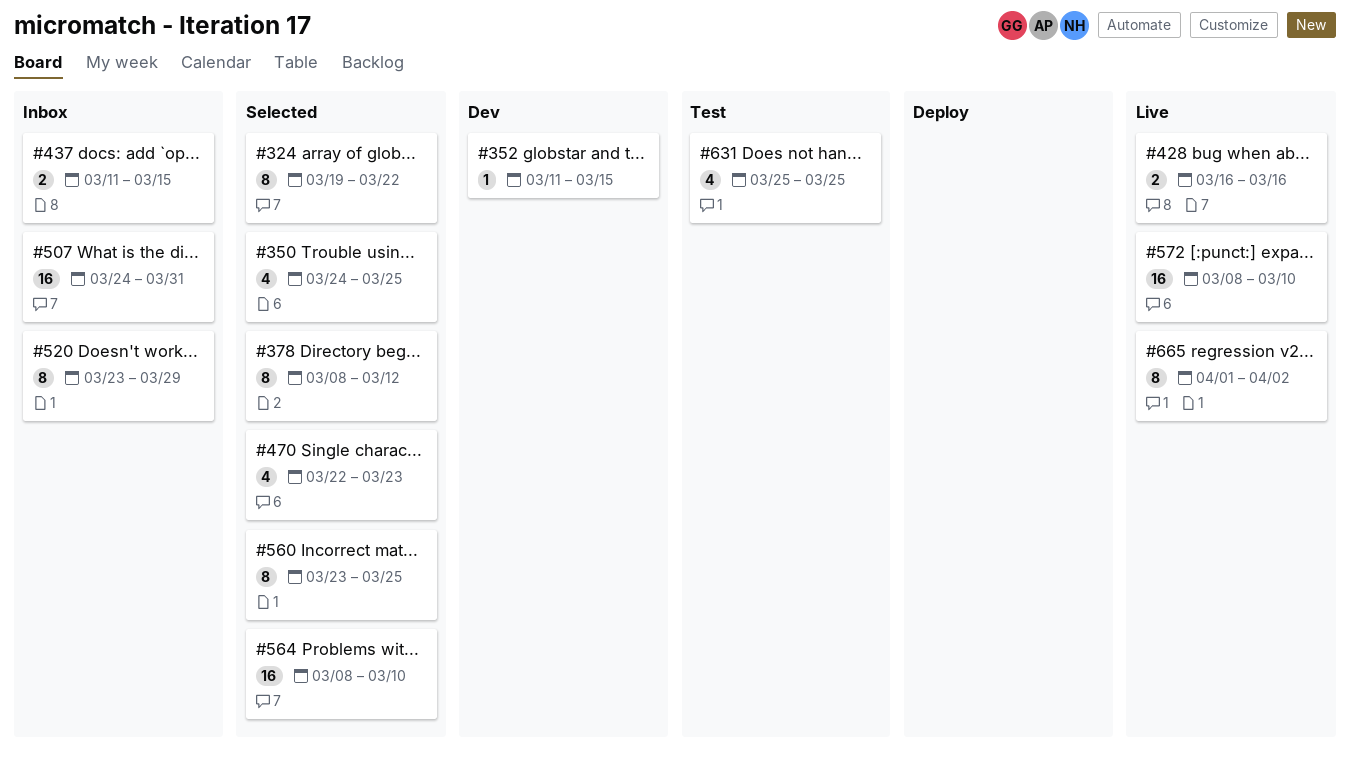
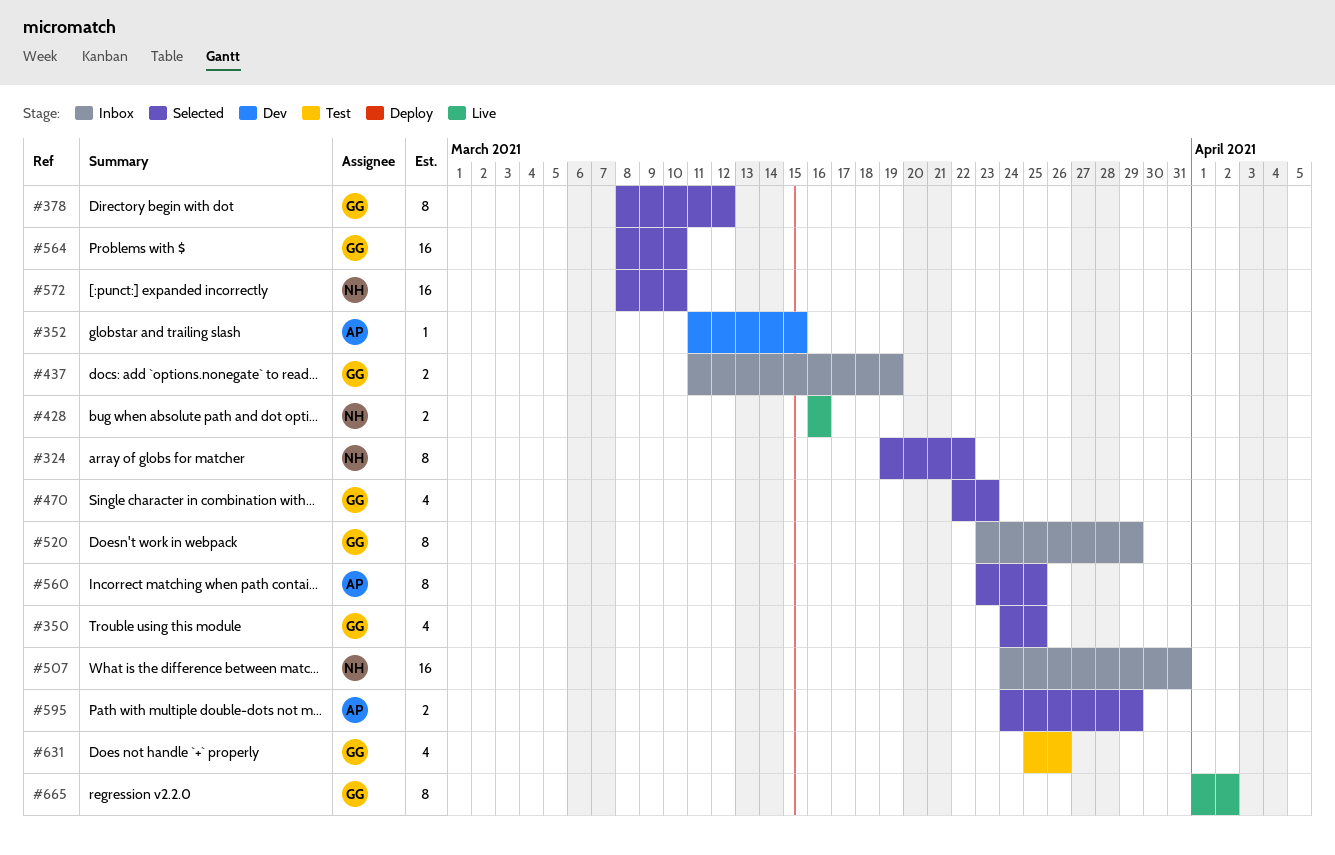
#437, due: Mar 15 -> Mar 19
#572, status: Live -> Selected
#595: none -> present
#631, due: Mar 25 -> Mar 26

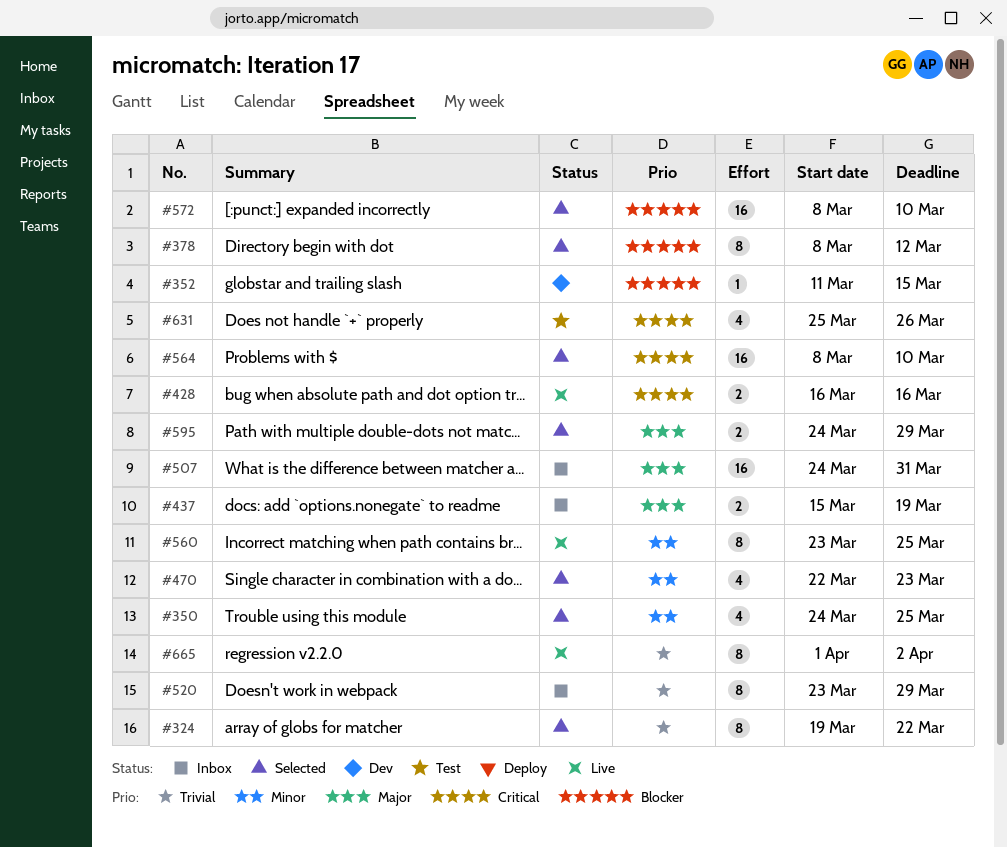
#437, start: Mar 11 -> Mar 15
#560, status: Selected -> Live

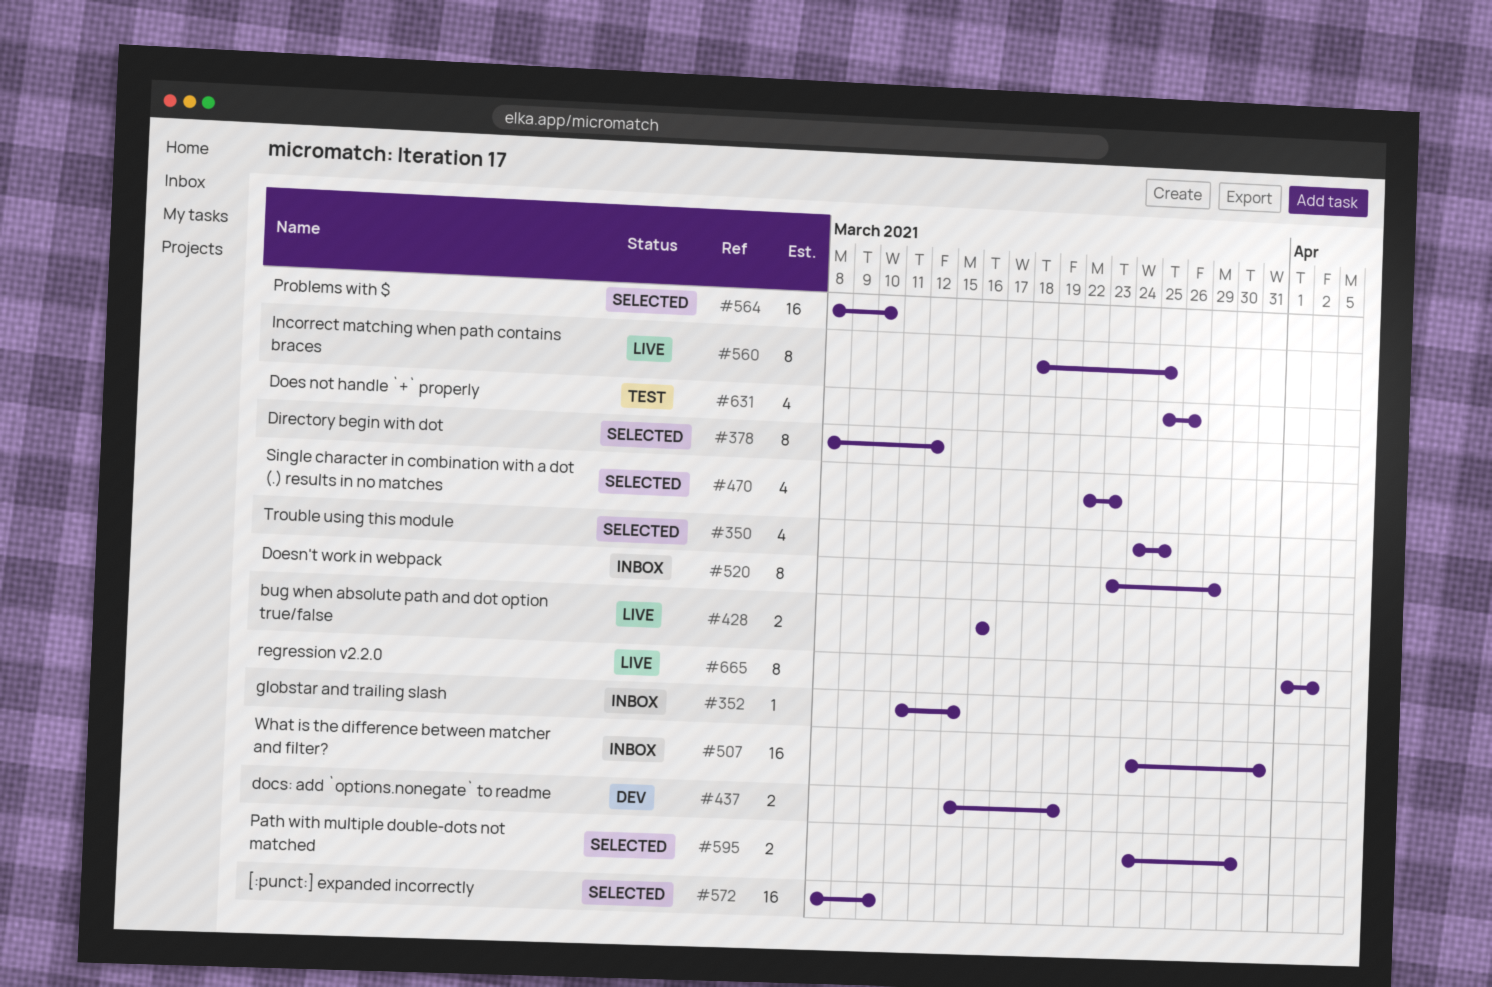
#324: present -> none
#352, status: Dev -> Inbox
#437, status: Inbox -> Dev
#560, start: Mar 23 -> Mar 18
#595, due: Mar 29 -> Mar 30

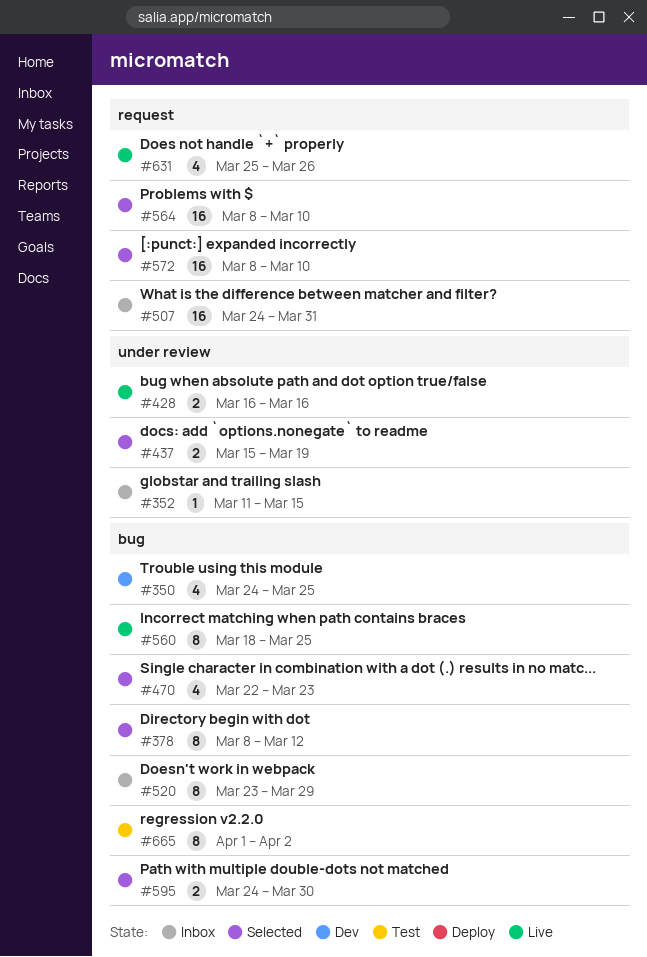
#350, status: Selected -> Dev
#437, status: Dev -> Selected
#631, status: Test -> Live
#665, status: Live -> Test

